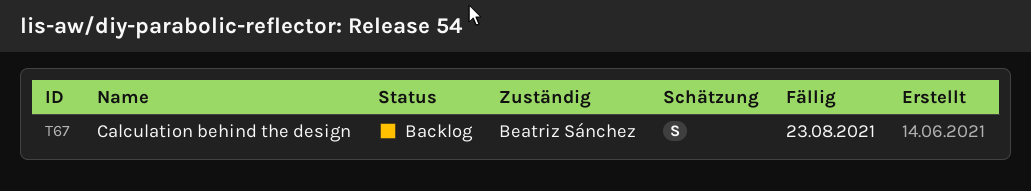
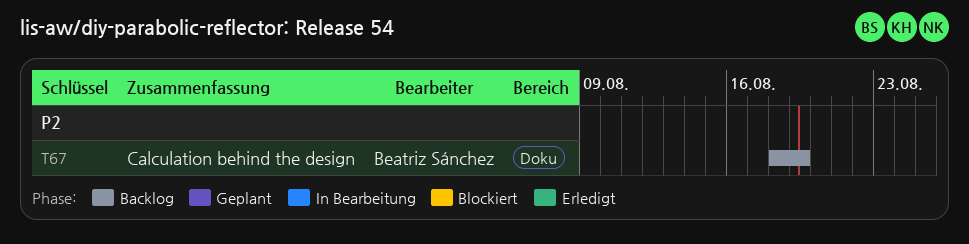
T67, due: Aug 23 -> Aug 19

